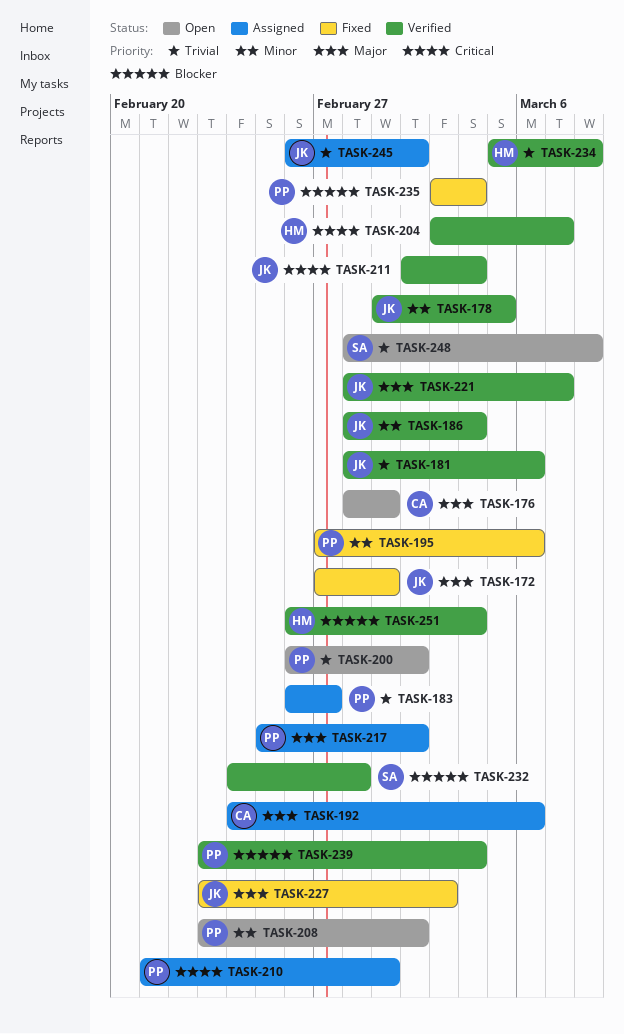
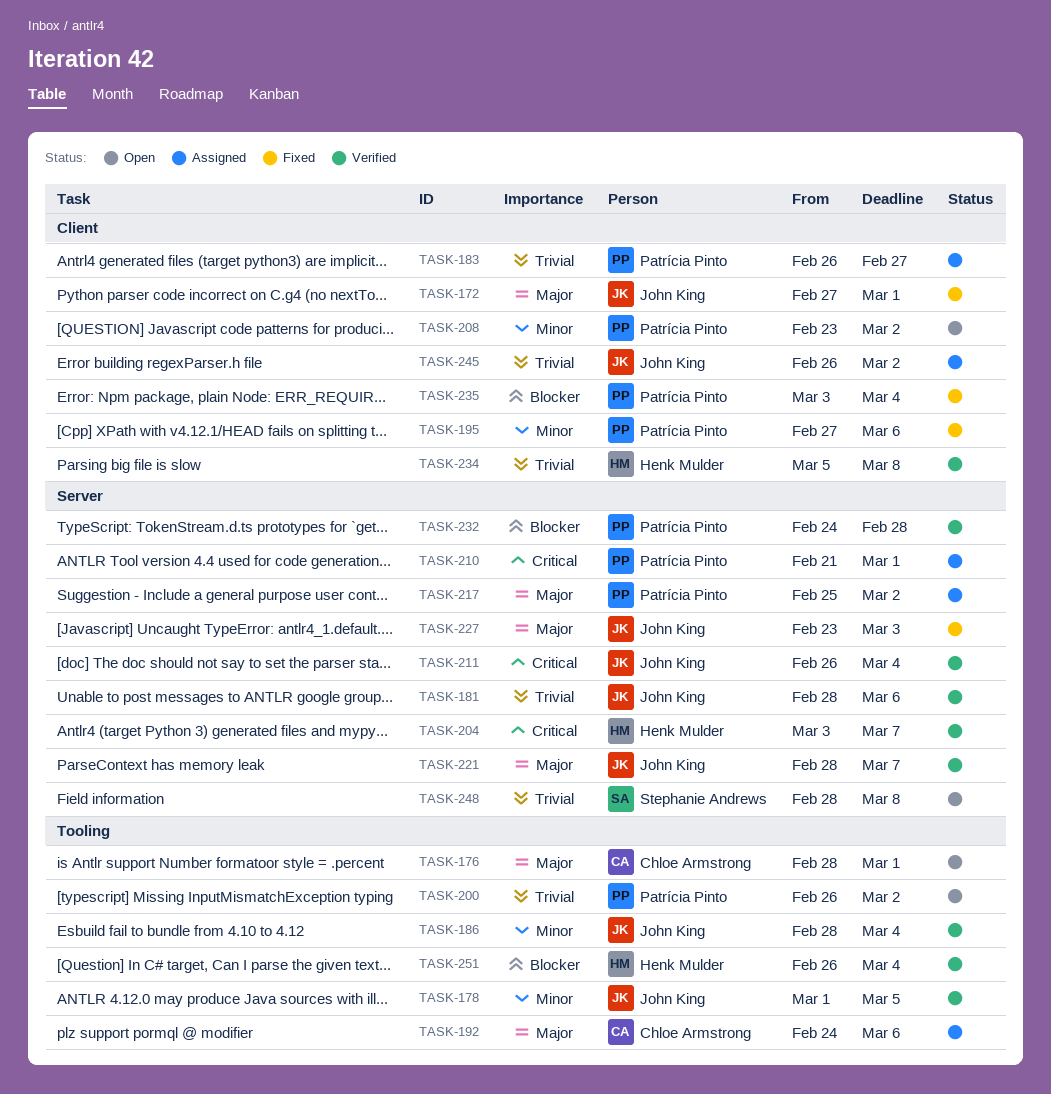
TASK-211, start: Mar 2 -> Feb 26
TASK-232, owner: Stephanie Andrews -> Patrícia Pinto
TASK-239: present -> none

